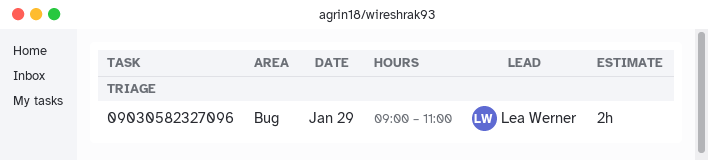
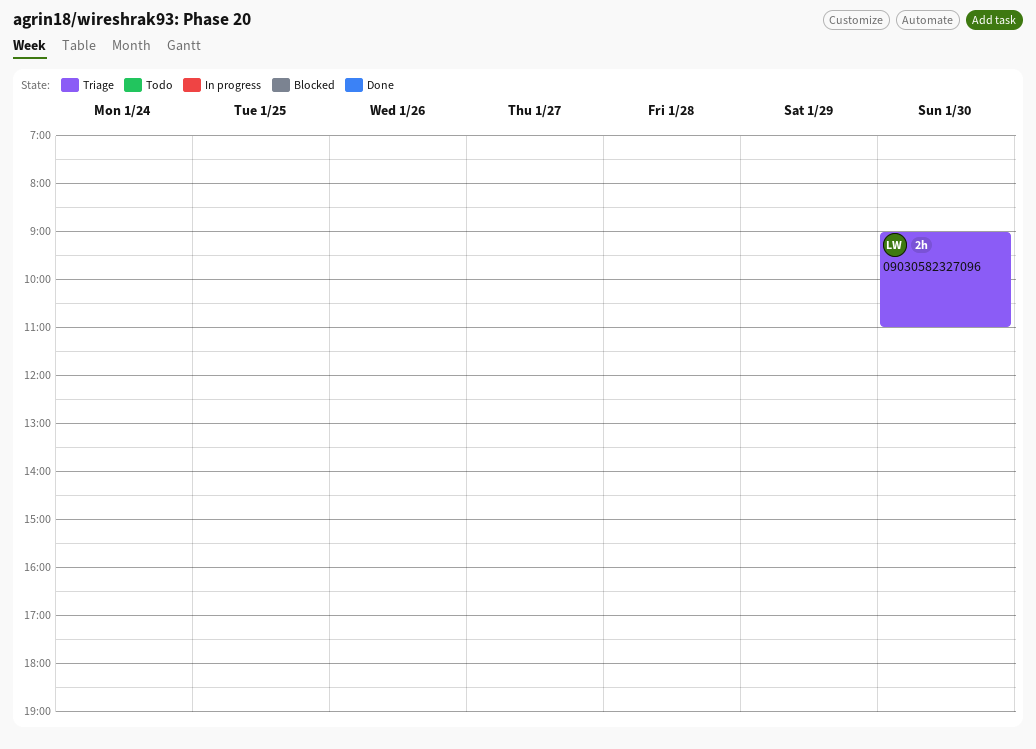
09030582327096, day: Jan 29 -> Jan 30

